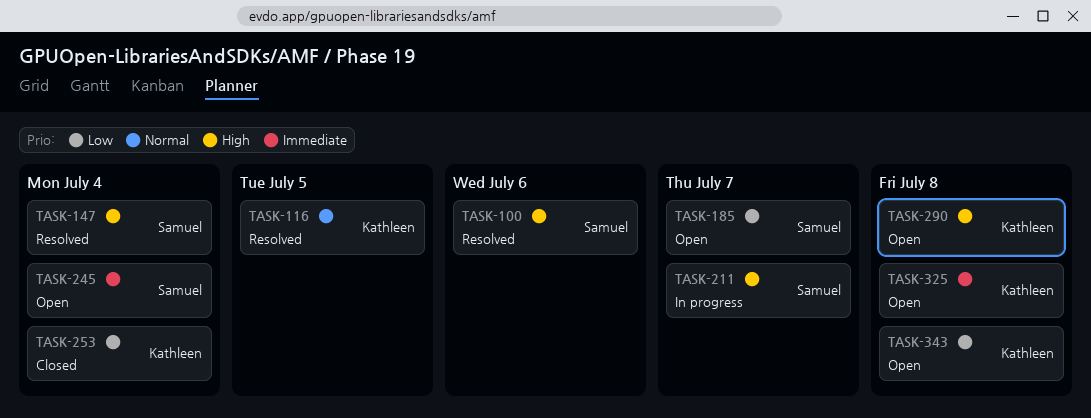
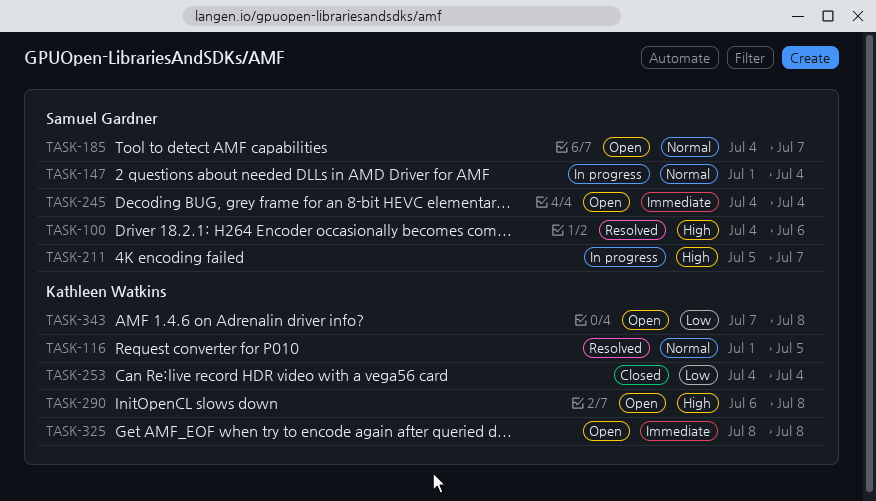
TASK-147, status: Resolved -> In progress
TASK-147, priority: High -> Normal
TASK-185, priority: Low -> Normal

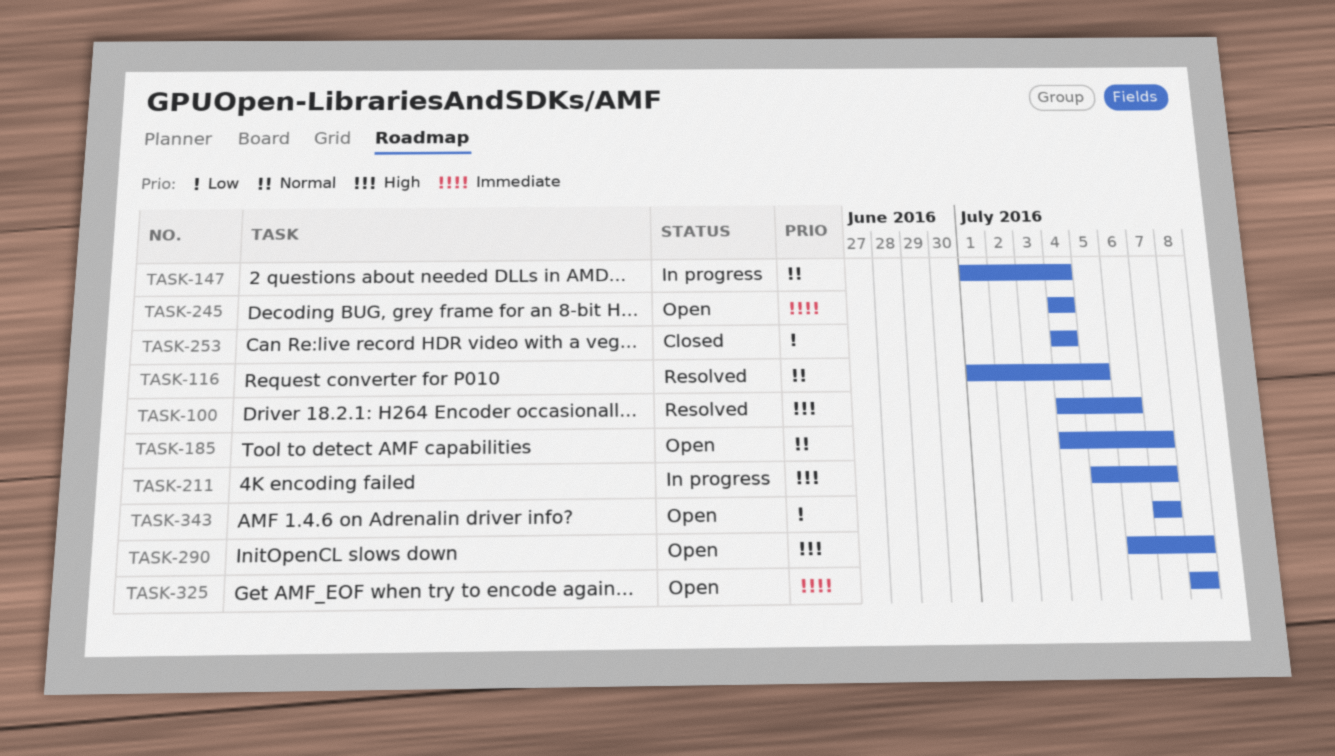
TASK-343, due: Jul 8 -> Jul 7

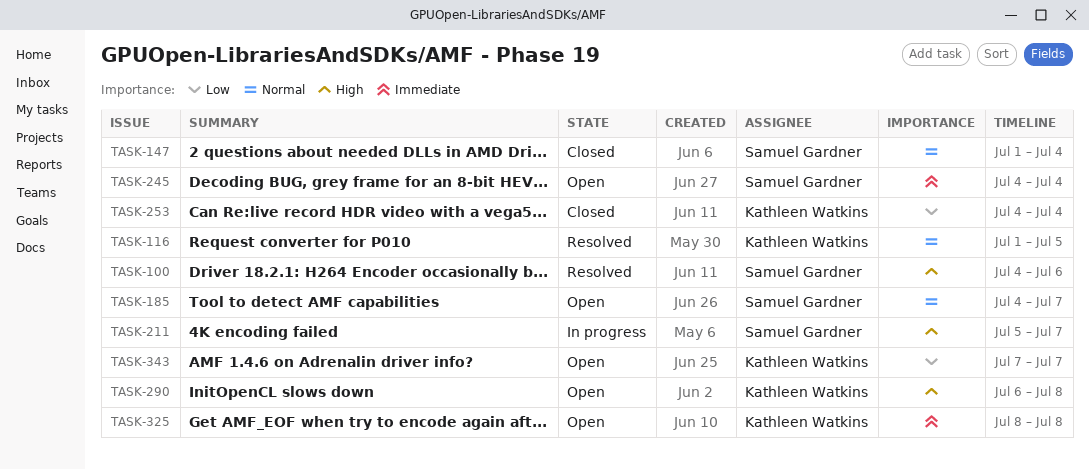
TASK-147, status: In progress -> Closed

